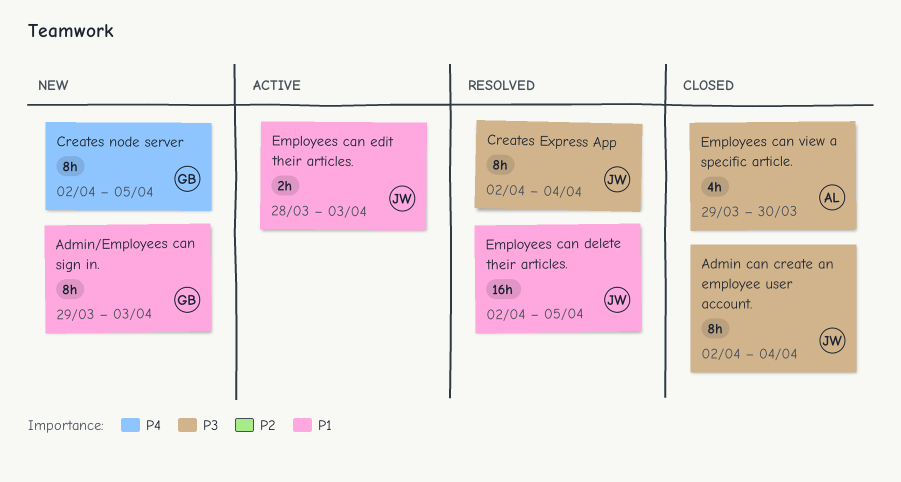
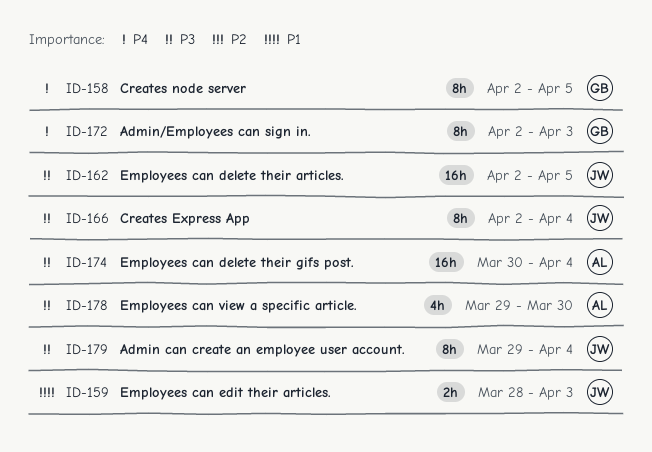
Admin can create an employee user account., start: Apr 2 -> Mar 29
Admin/Employees can sign in., priority: P1 -> P4
Admin/Employees can sign in., start: Mar 29 -> Apr 2
Employees can delete their articles., priority: P1 -> P3
Employees can delete their gifs post.: none -> present

